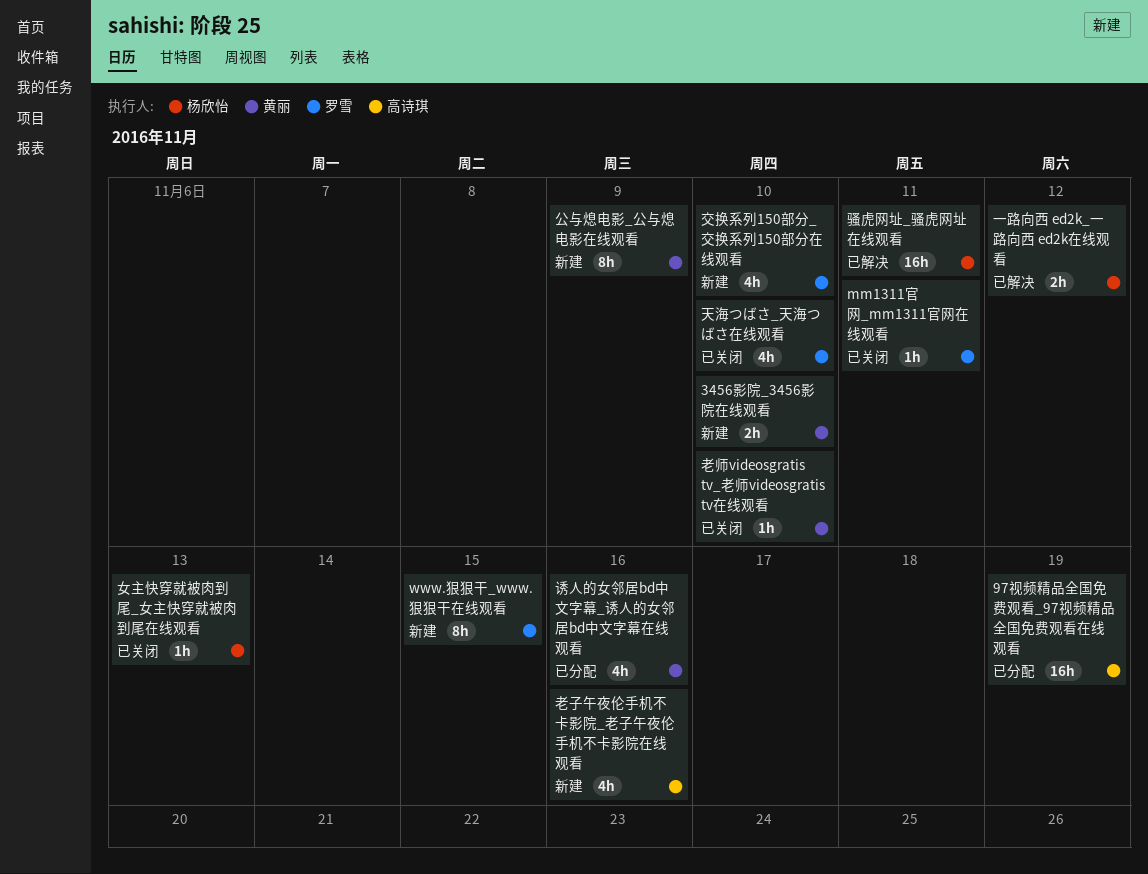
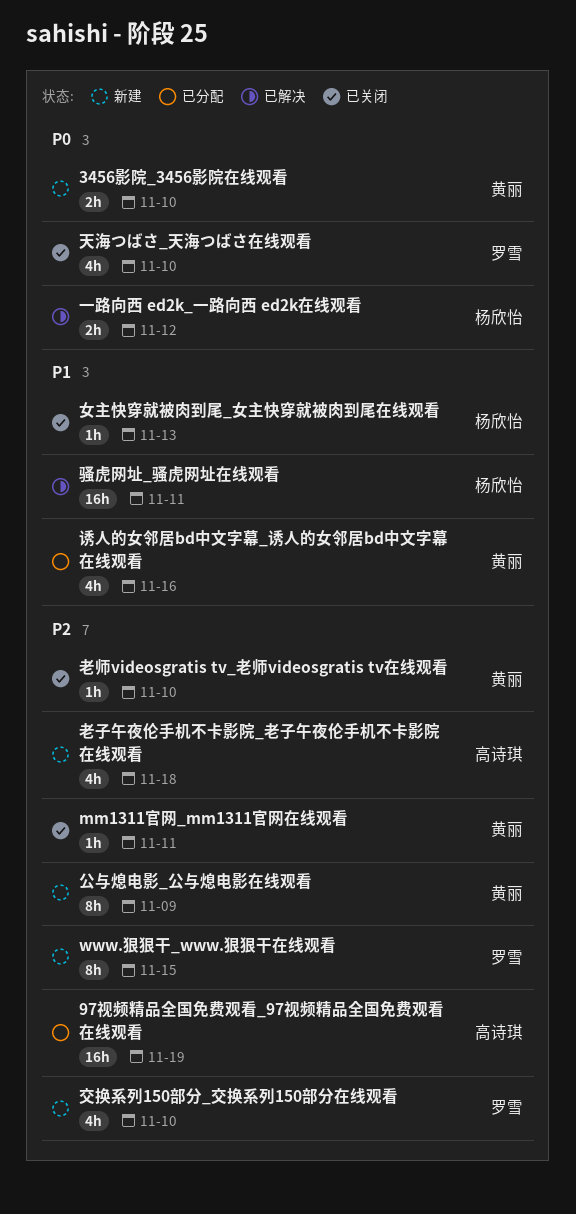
mm1311官网_mm1311官网在线观看, owner: 罗雪 -> 黄丽
老子午夜伦手机不卡影院_老子午夜伦手机不卡影院在线观看, due: Nov 16 -> Nov 18

